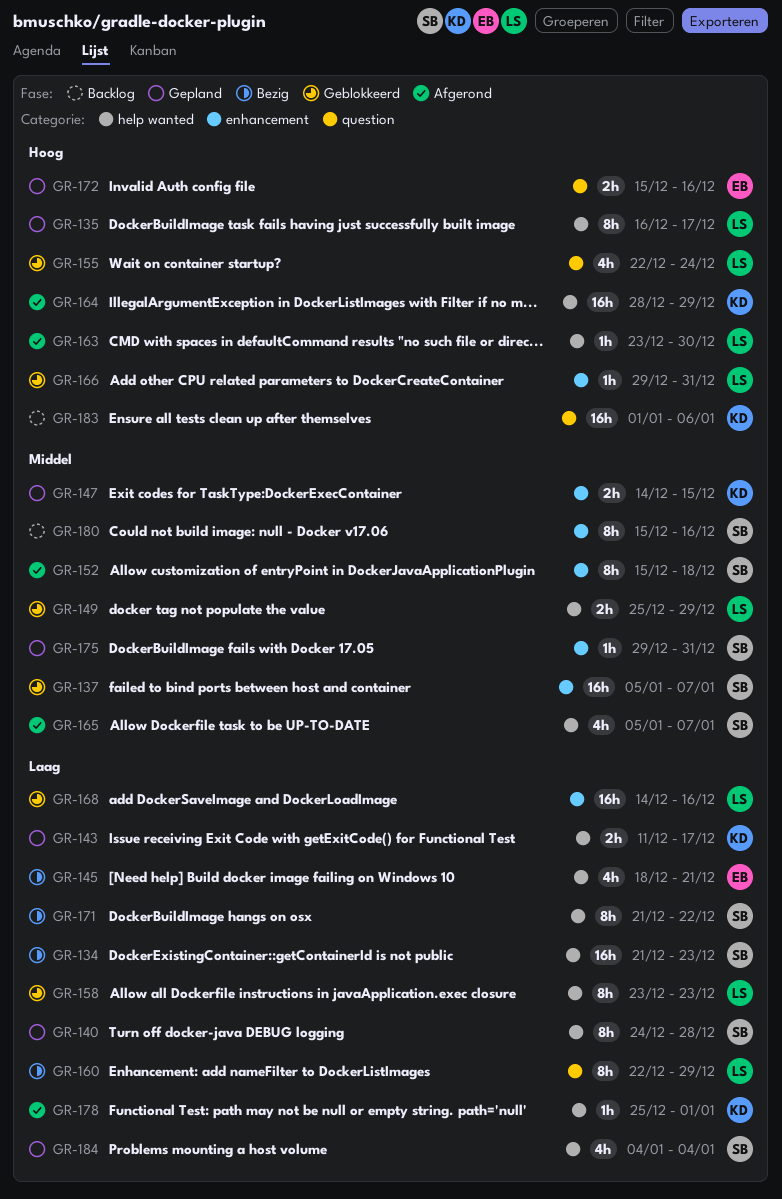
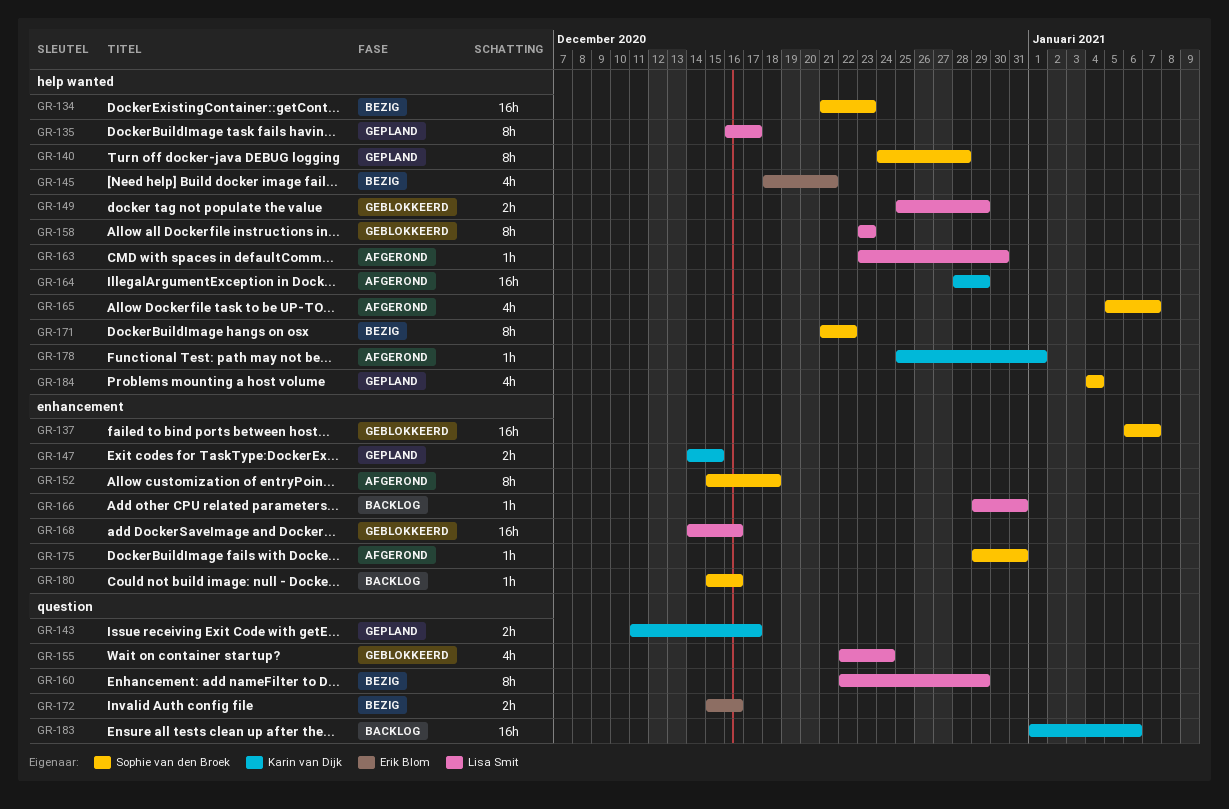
GR-137, start: Jan 5 -> Jan 6
GR-143, label: help wanted -> question
GR-166, status: Geblokkeerd -> Backlog
GR-172, status: Gepland -> Bezig
GR-175, status: Gepland -> Afgerond
GR-180, estimate: 8h -> 1h

